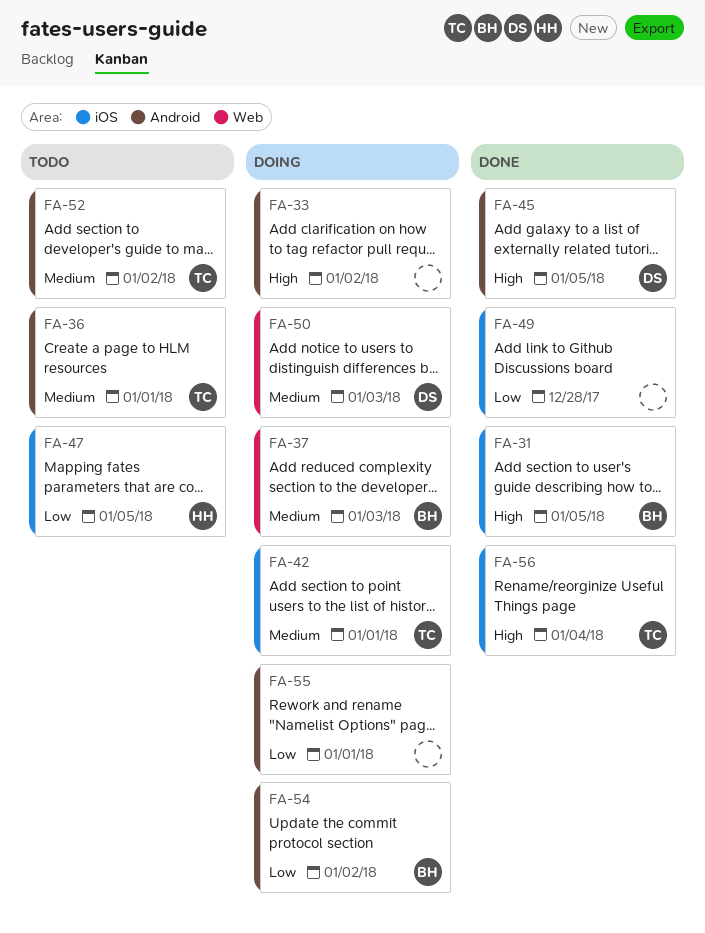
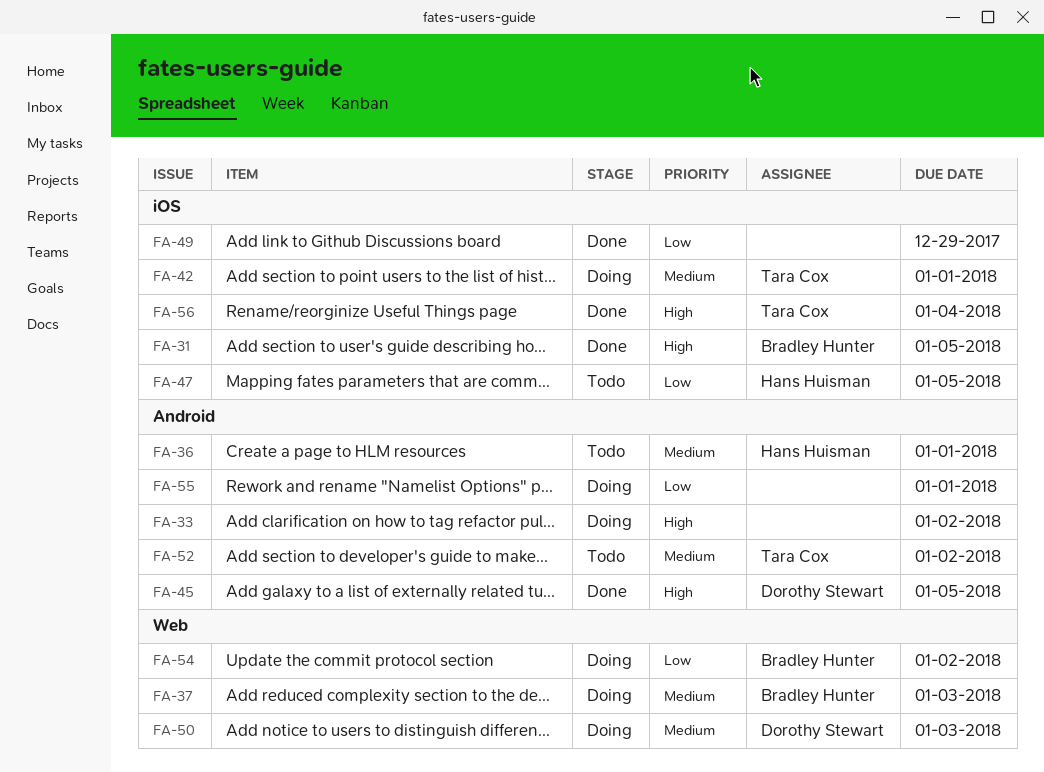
FA-36, owner: Tara Cox -> Hans Huisman
FA-49, due: Dec 28 -> Dec 29
FA-54, label: Android -> Web

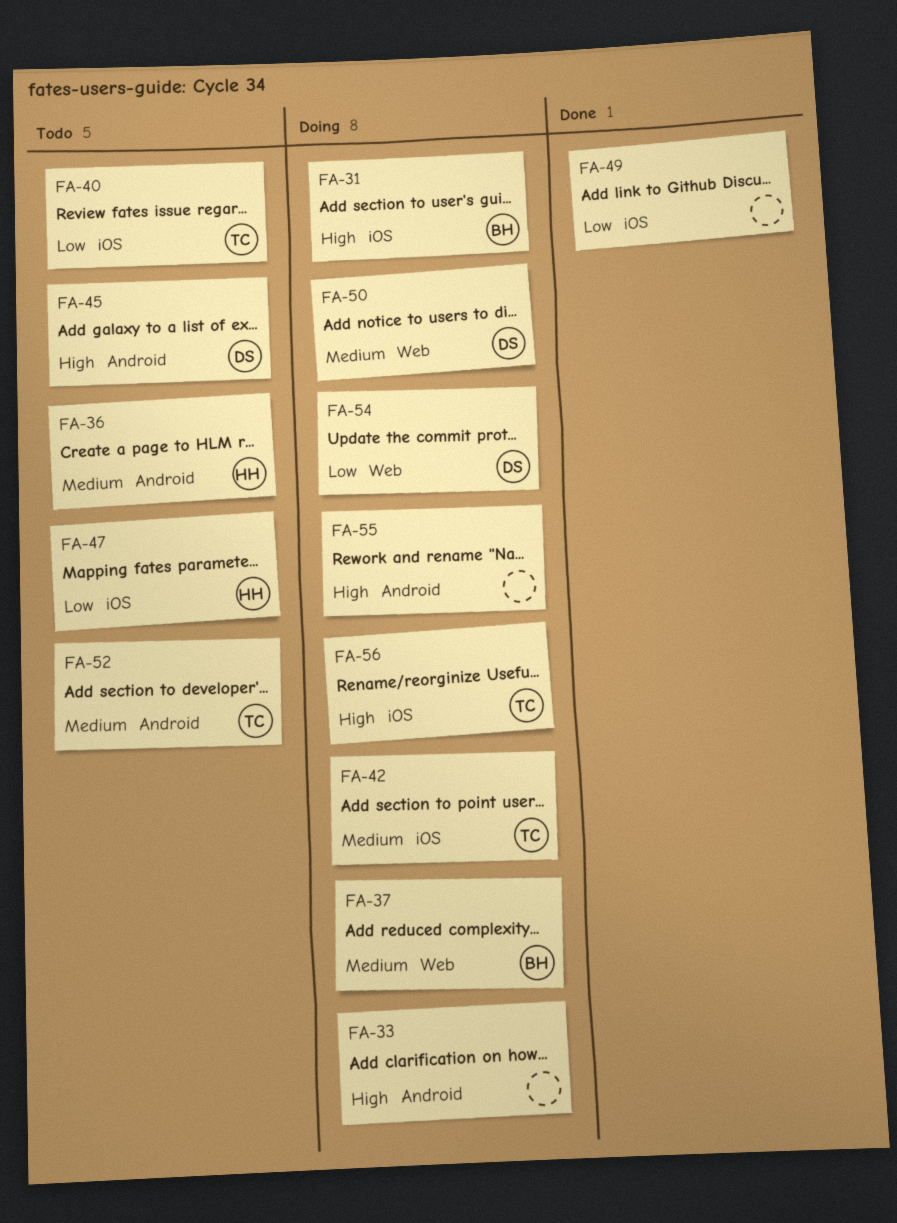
FA-31, status: Done -> Doing
FA-40: none -> present
FA-45, status: Done -> Todo
FA-54, owner: Bradley Hunter -> Dorothy Stewart
FA-55, priority: Low -> High
FA-56, status: Done -> Doing

